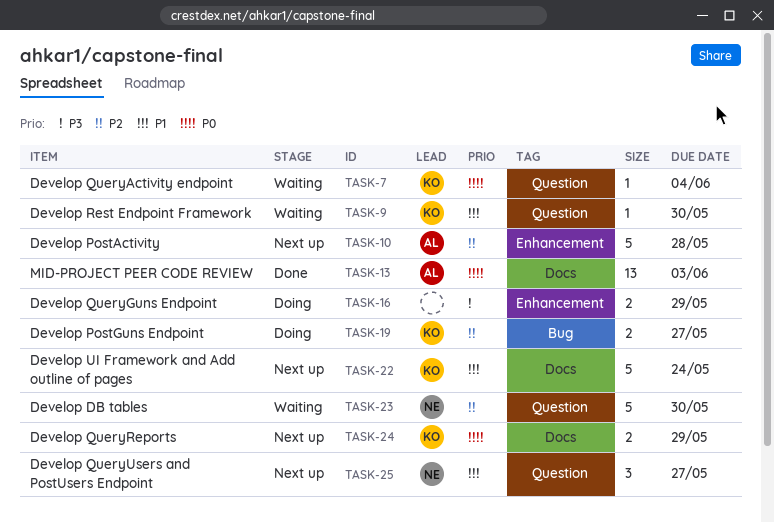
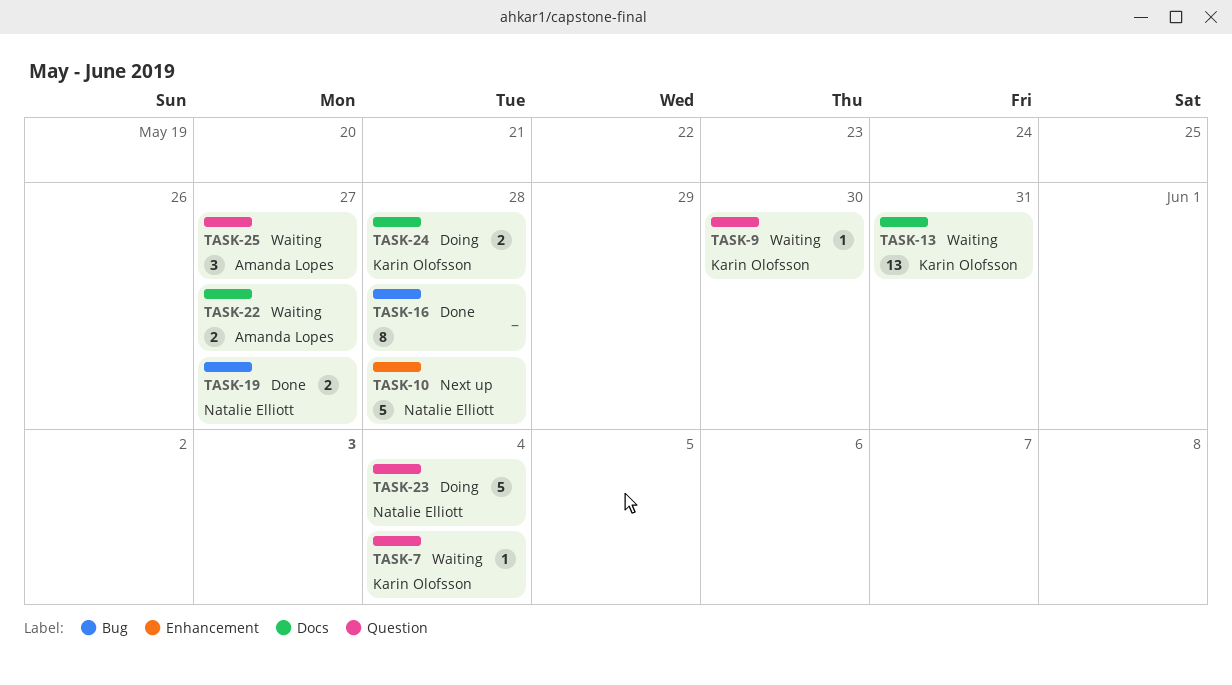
TASK-10, owner: Amanda Lopes -> Natalie Elliott
TASK-13, status: Done -> Waiting
TASK-13, owner: Amanda Lopes -> Karin Olofsson
TASK-13, due: Jun 3 -> May 31
TASK-16, status: Doing -> Done
TASK-16, label: Enhancement -> Bug
TASK-16, estimate: 2 -> 8
TASK-16, due: May 29 -> May 28
TASK-19, status: Doing -> Done
TASK-19, owner: Karin Olofsson -> Natalie Elliott
TASK-22, status: Next up -> Waiting
TASK-22, owner: Karin Olofsson -> Amanda Lopes
TASK-22, estimate: 5 -> 2
TASK-22, due: May 24 -> May 27
TASK-23, status: Waiting -> Doing
TASK-23, due: May 30 -> Jun 4
TASK-24, status: Next up -> Doing
TASK-24, due: May 29 -> May 28
TASK-25, status: Next up -> Waiting
TASK-25, owner: Natalie Elliott -> Amanda Lopes

